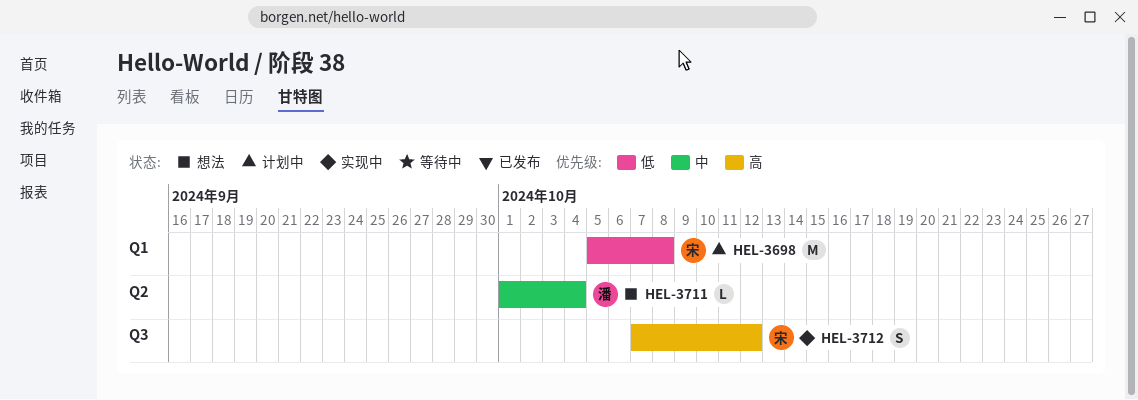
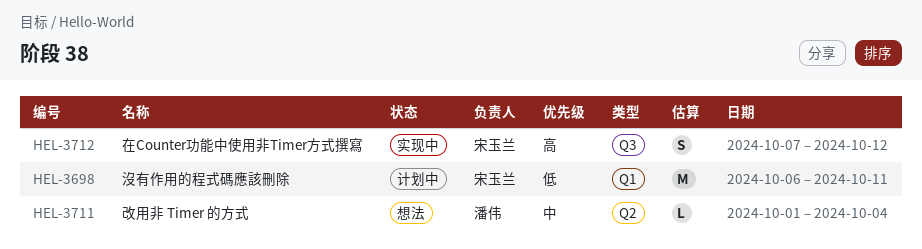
HEL-3698, start: Oct 5 -> Oct 6
HEL-3698, due: Oct 8 -> Oct 11

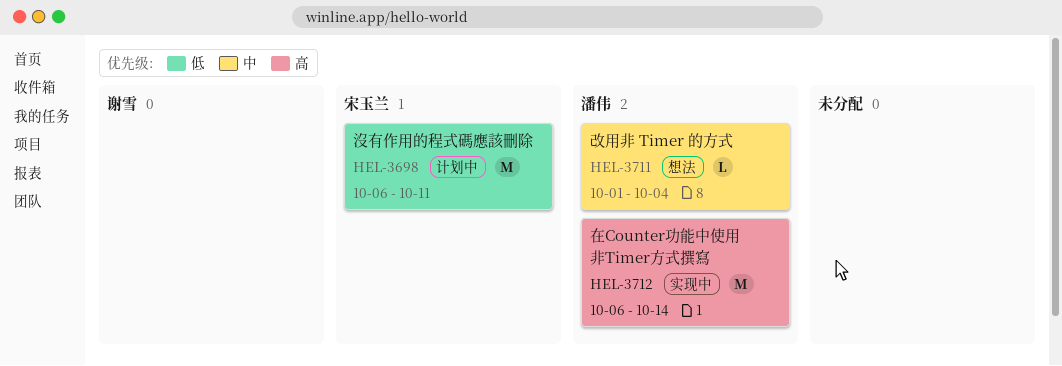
HEL-3712, owner: 宋玉兰 -> 潘伟
HEL-3712, estimate: S -> M
HEL-3712, start: Oct 7 -> Oct 6
HEL-3712, due: Oct 12 -> Oct 14

